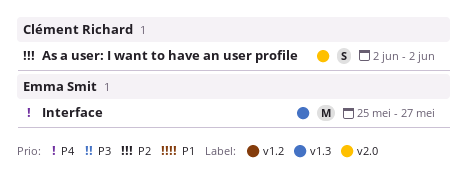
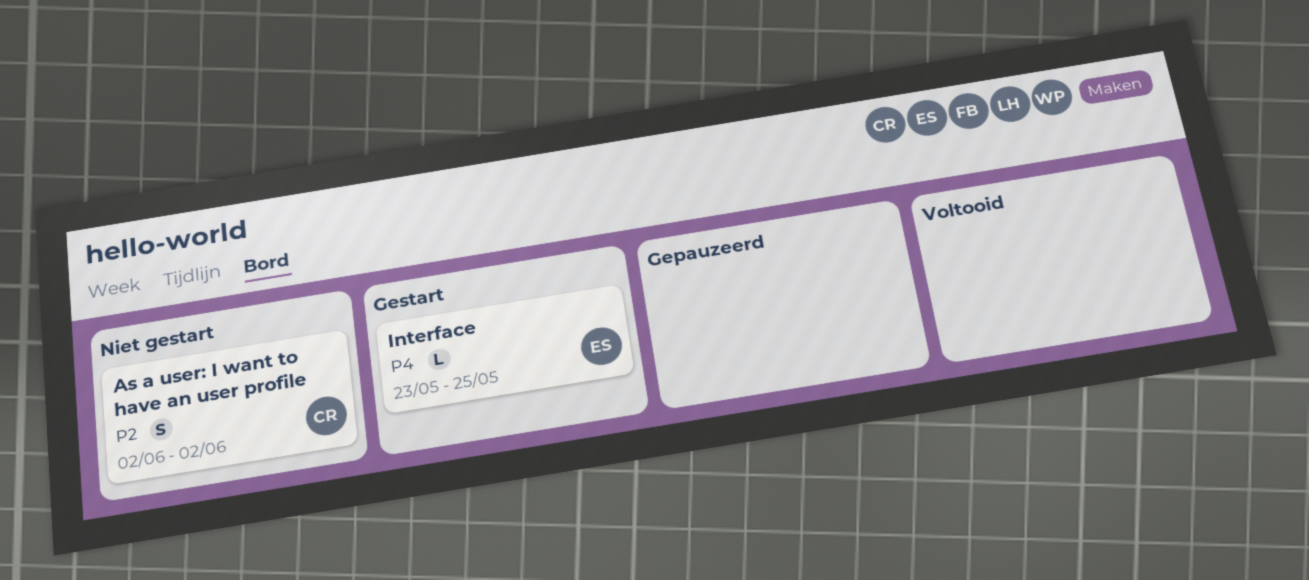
Interface, estimate: M -> L
Interface, start: May 25 -> May 23
Interface, due: May 27 -> May 25

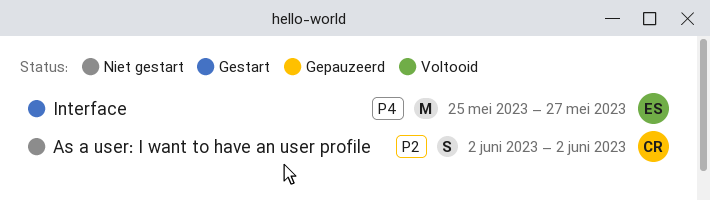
Interface, estimate: L -> M
Interface, start: May 23 -> May 25
Interface, due: May 25 -> May 27

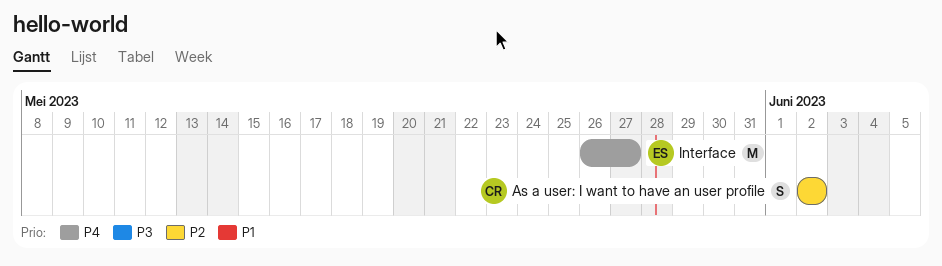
Interface, start: May 25 -> May 26

